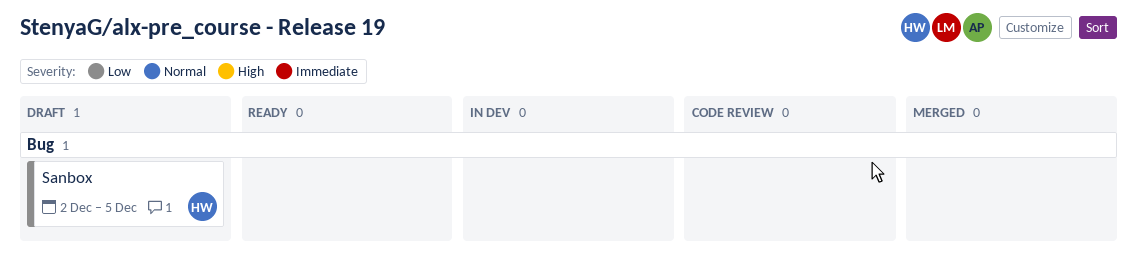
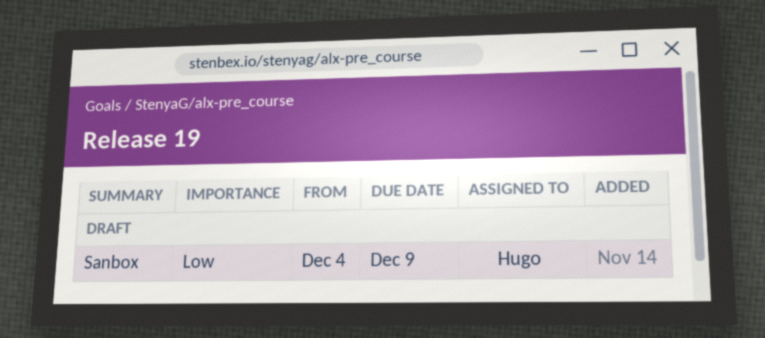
Sanbox, start: Dec 2 -> Dec 4
Sanbox, due: Dec 5 -> Dec 9

